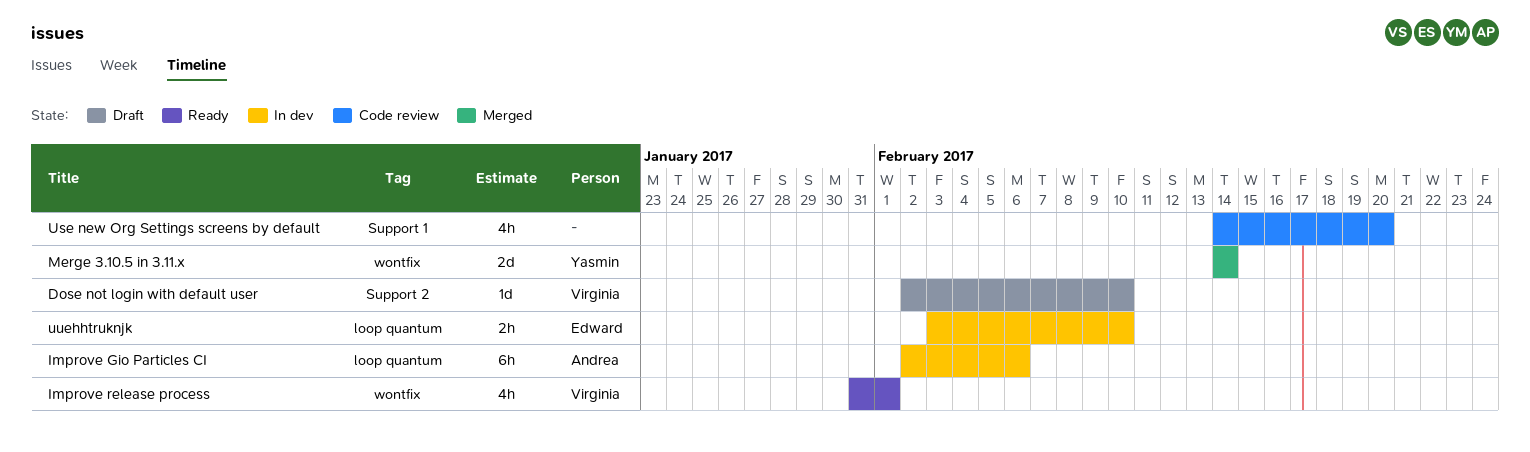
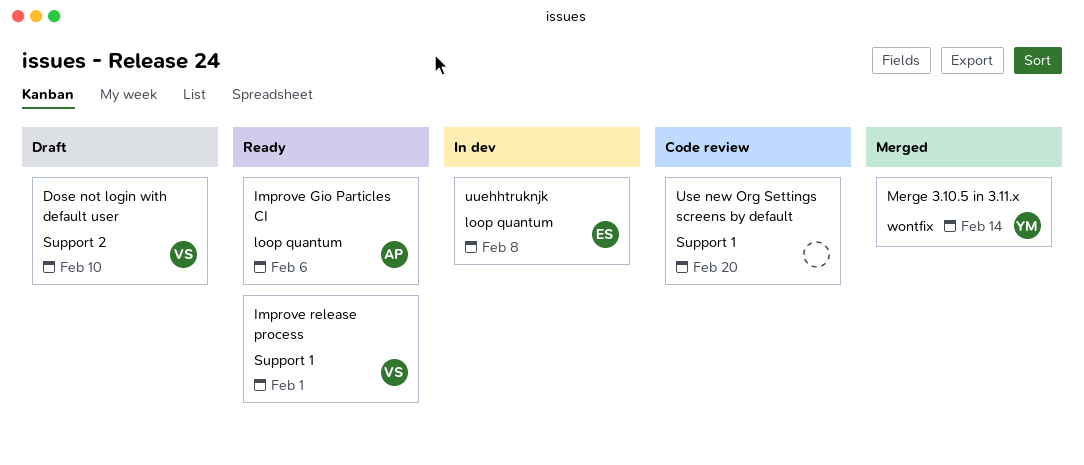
Improve Gio Particles CI, status: In dev -> Ready
Improve release process, label: wontfix -> Support 1
uuehhtruknjk, due: Feb 10 -> Feb 8

